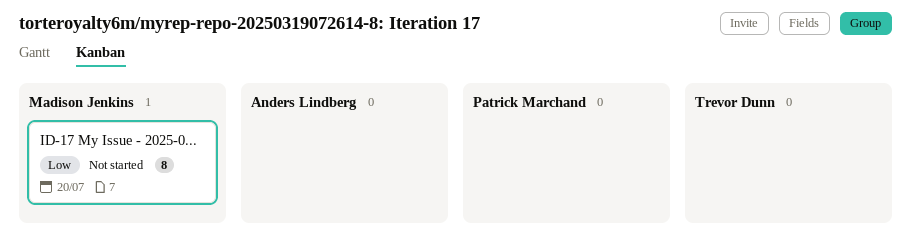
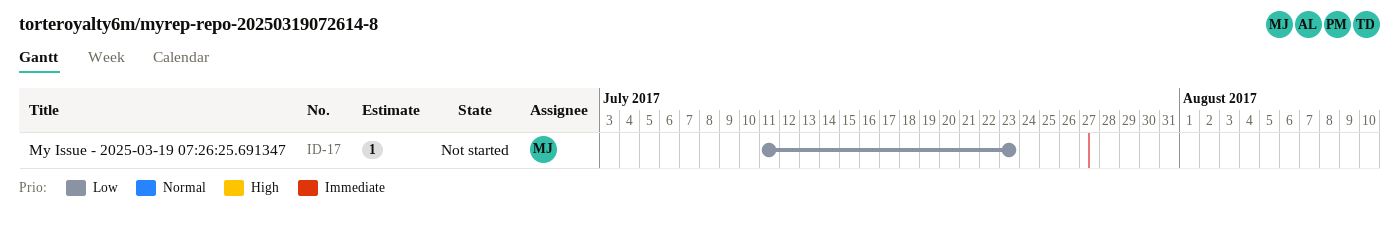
ID-17, estimate: 8 -> 1
ID-17, due: Jul 20 -> Jul 23

